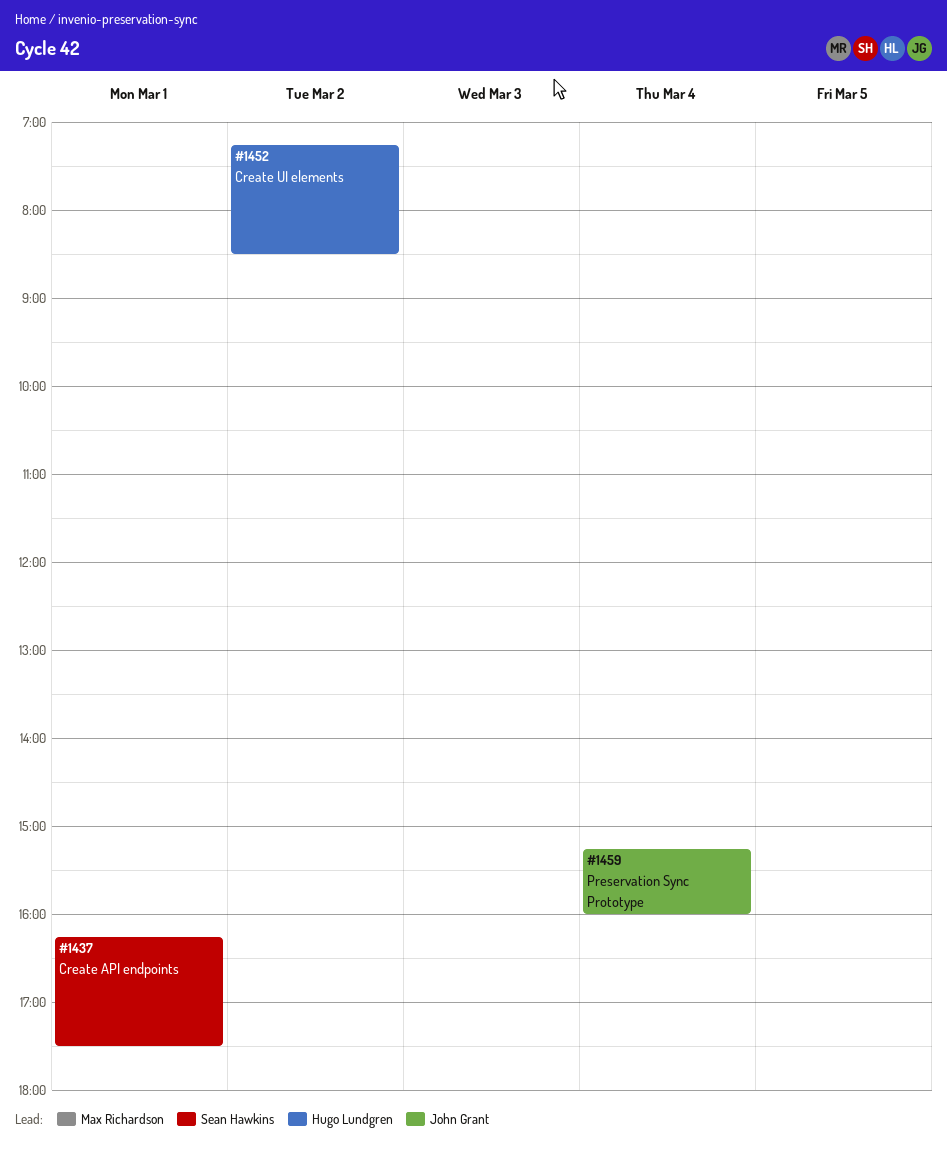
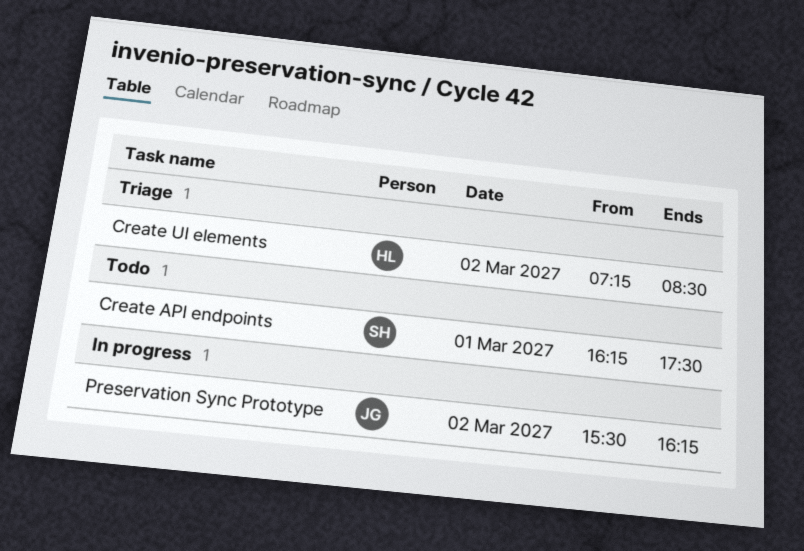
Preservation Sync Prototype, day: Mar 4 -> Mar 2
Preservation Sync Prototype, begins: 15:15 -> 15:30
Preservation Sync Prototype, ends: 16:00 -> 16:15

